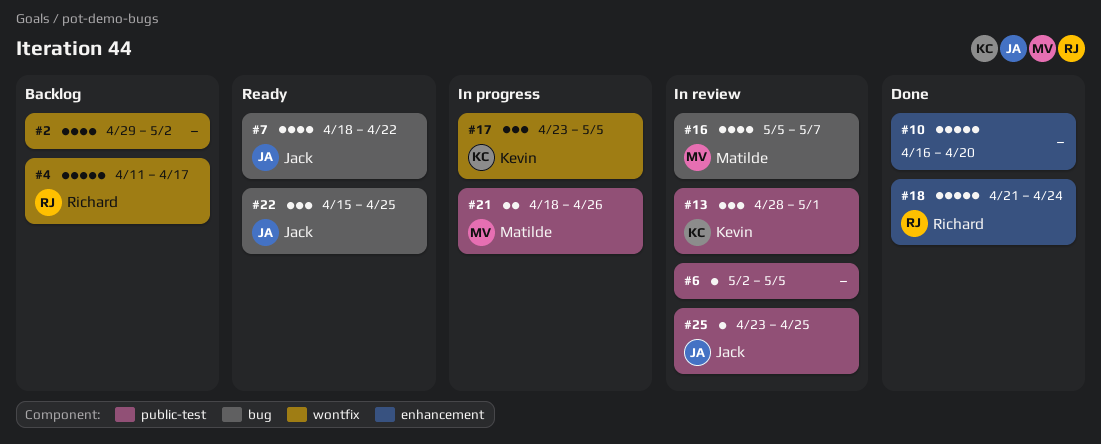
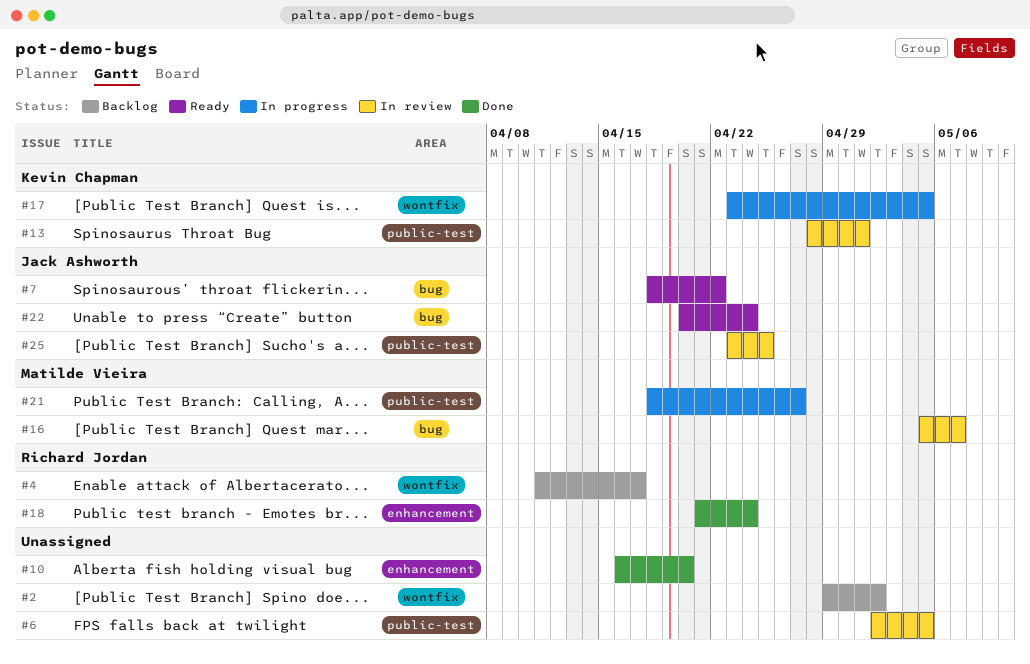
#21, due: Apr 26 -> Apr 27
#22, start: Apr 15 -> Apr 20
#22, due: Apr 25 -> Apr 24

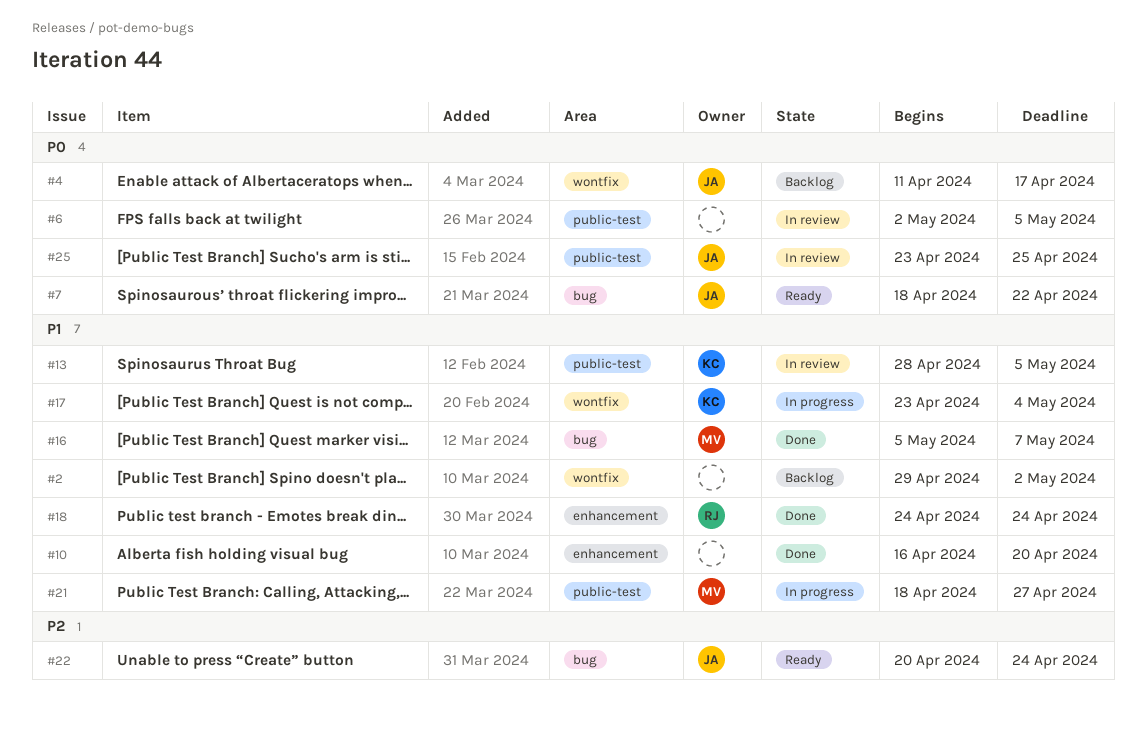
#4, owner: Richard Jordan -> Jack Ashworth
#13, due: May 1 -> May 5
#16, status: In review -> Done
#17, due: May 5 -> May 4
#18, start: Apr 21 -> Apr 24

